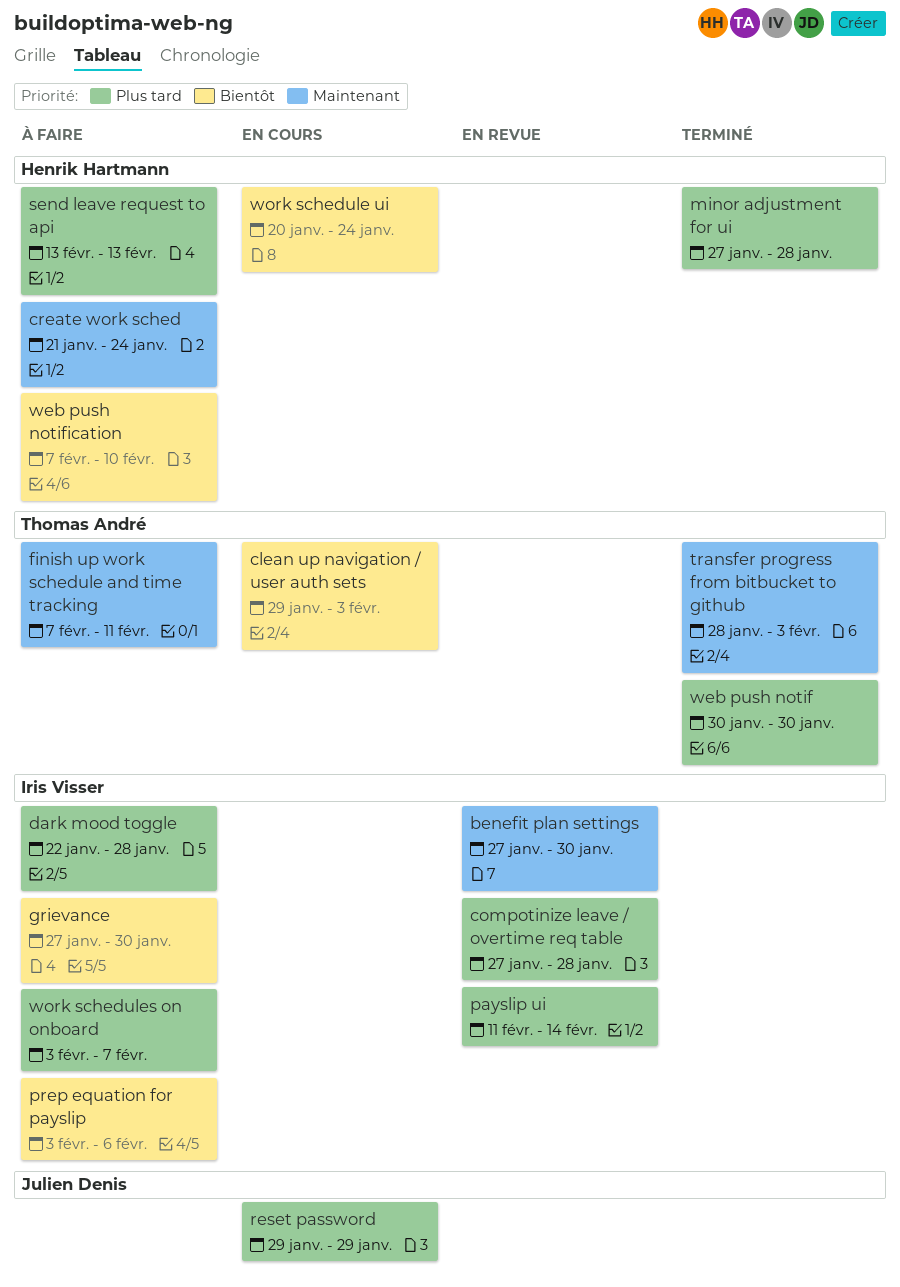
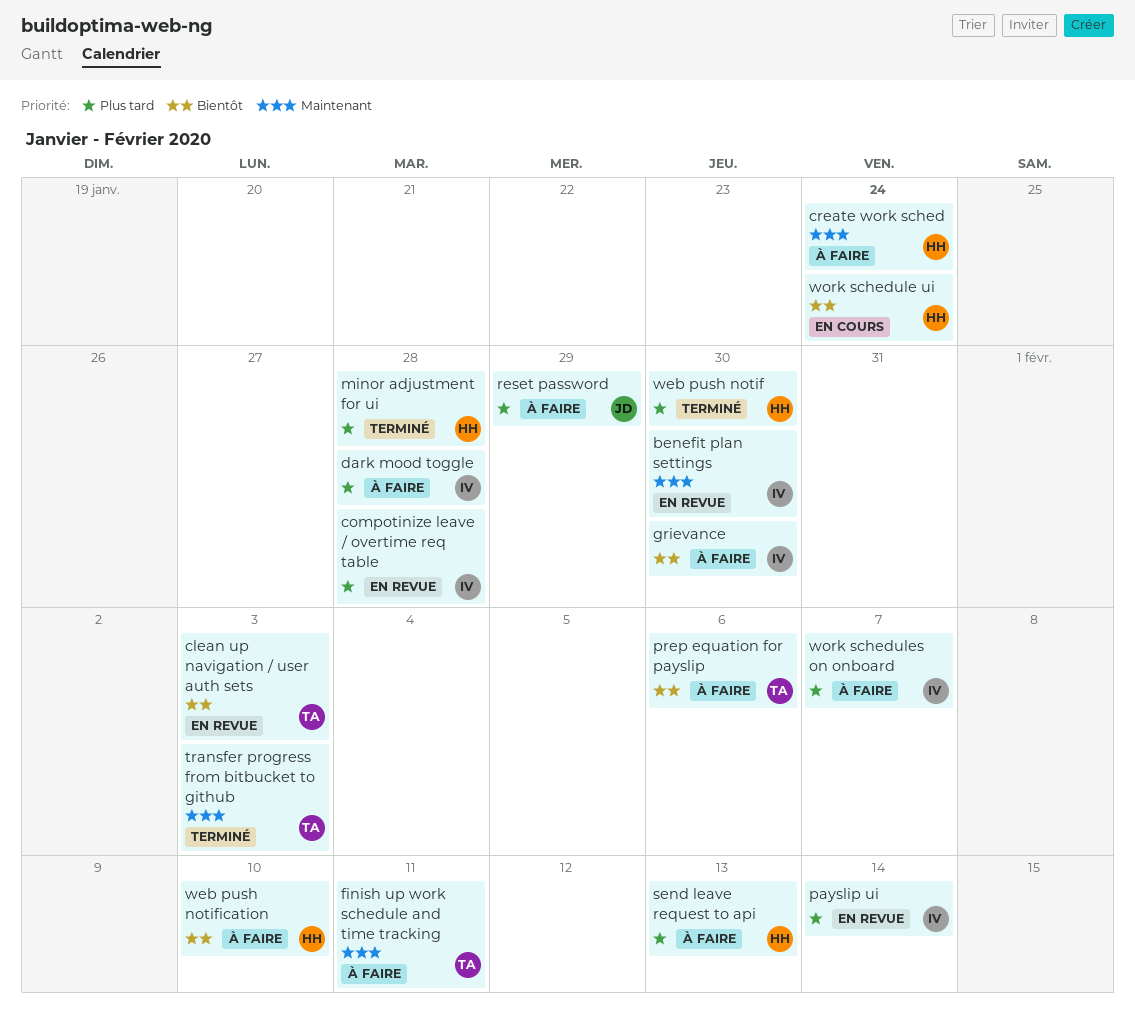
clean up navigation / user auth sets, status: En cours -> En revue
prep equation for payslip, owner: Iris Visser -> Thomas André
reset password, status: En cours -> À faire
web push notif, owner: Thomas André -> Henrik Hartmann

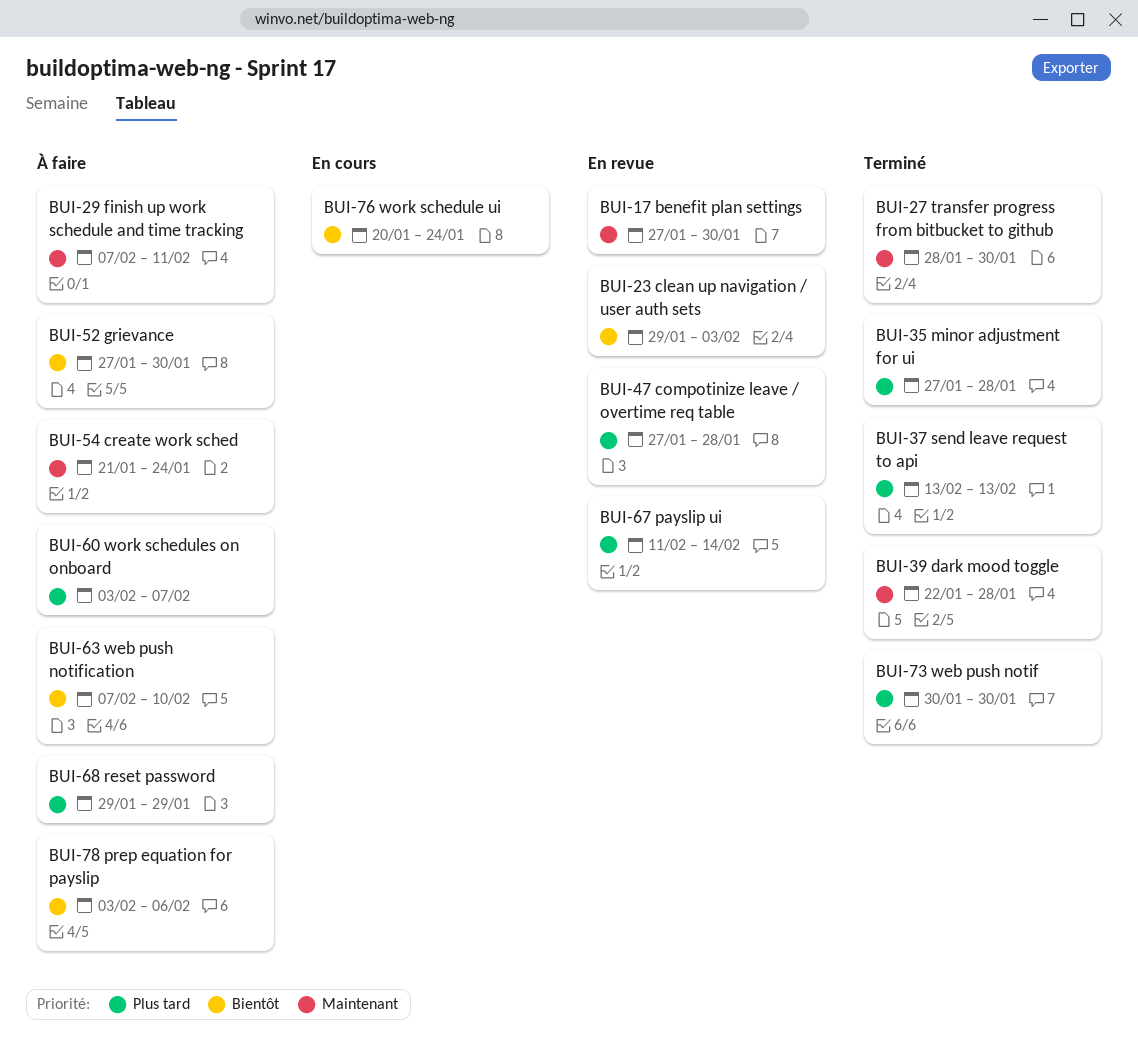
dark mood toggle, status: À faire -> Terminé
dark mood toggle, priority: Plus tard -> Maintenant
send leave request to api, status: À faire -> Terminé
transfer progress from bitbucket to github, due: Feb 3 -> Jan 30

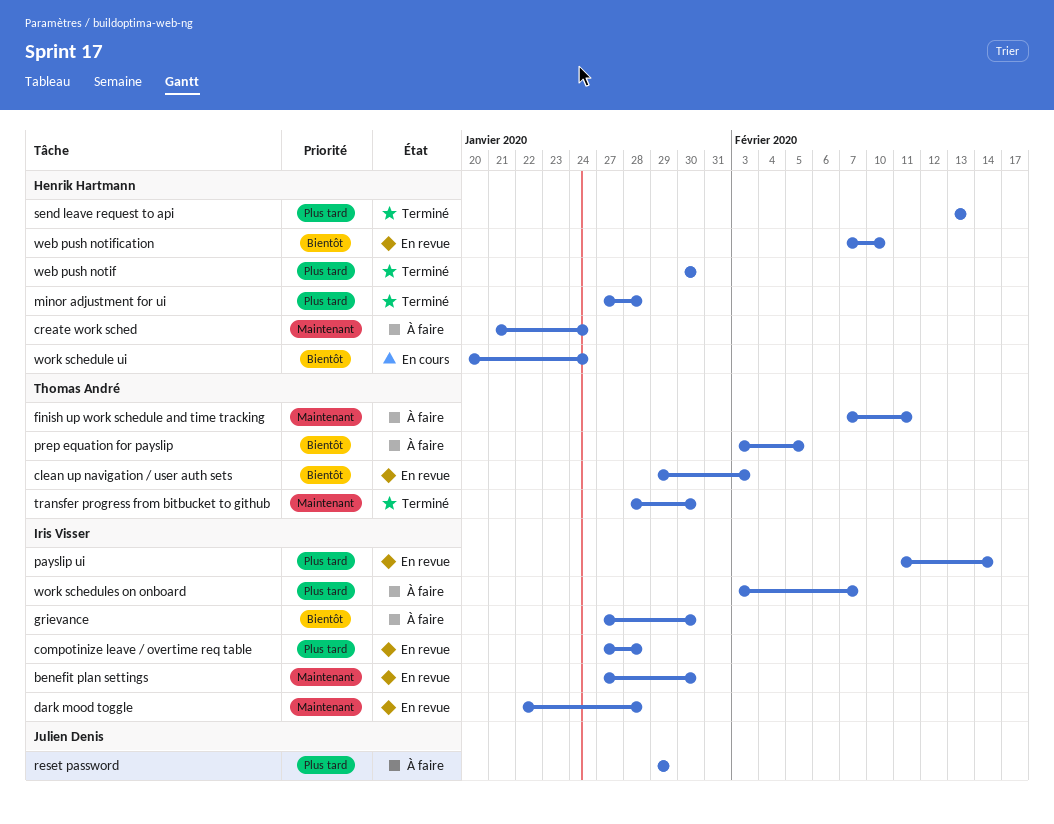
dark mood toggle, status: Terminé -> En revue
prep equation for payslip, due: Feb 6 -> Feb 5
web push notification, status: À faire -> En revue

